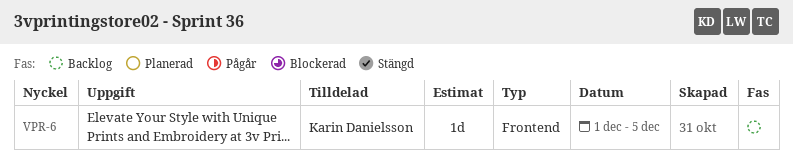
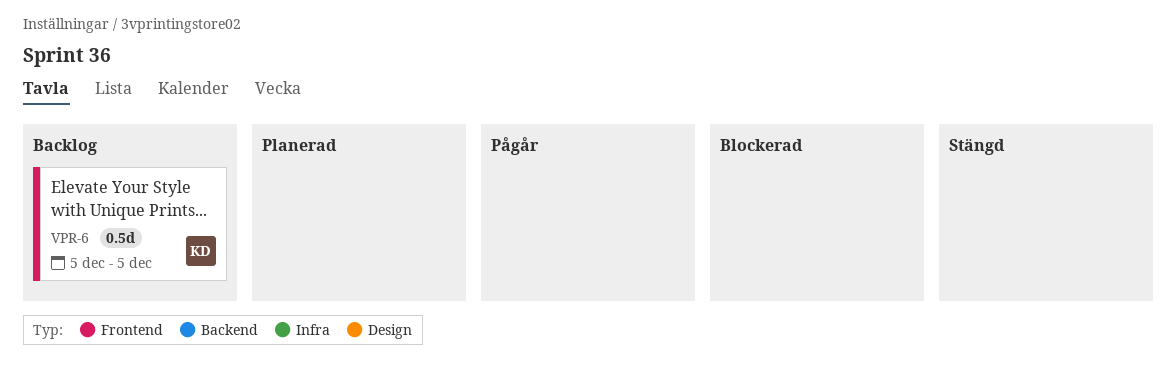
VPR-6, estimate: 1d -> 0.5d
VPR-6, start: Dec 1 -> Dec 5

